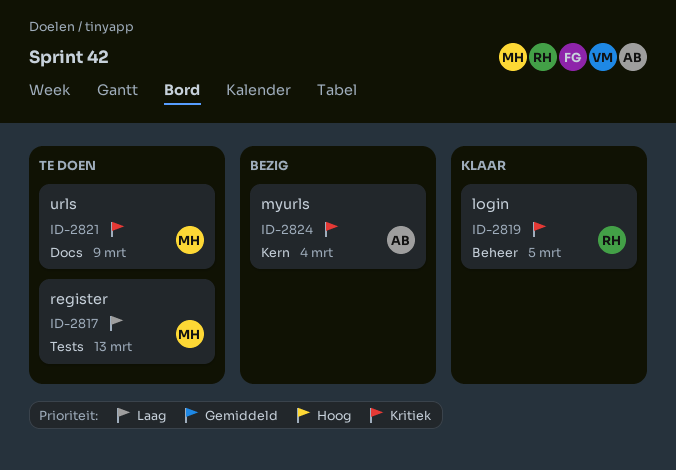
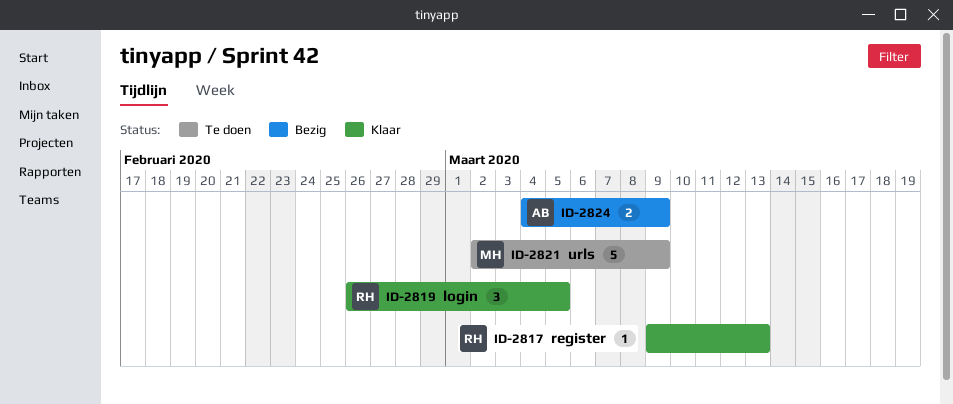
ID-2817, status: Te doen -> Klaar
ID-2817, owner: MH -> RH
ID-2824, due: Mar 4 -> Mar 9

